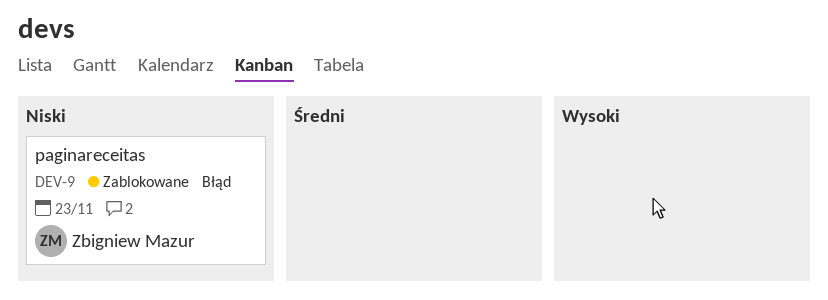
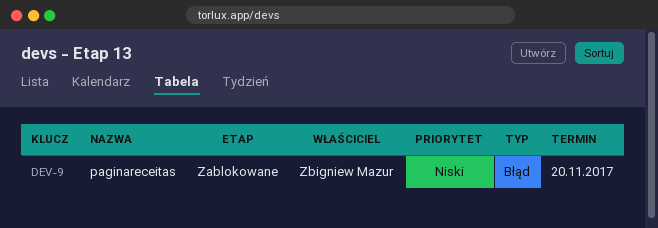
DEV-9, due: Nov 23 -> Nov 20

